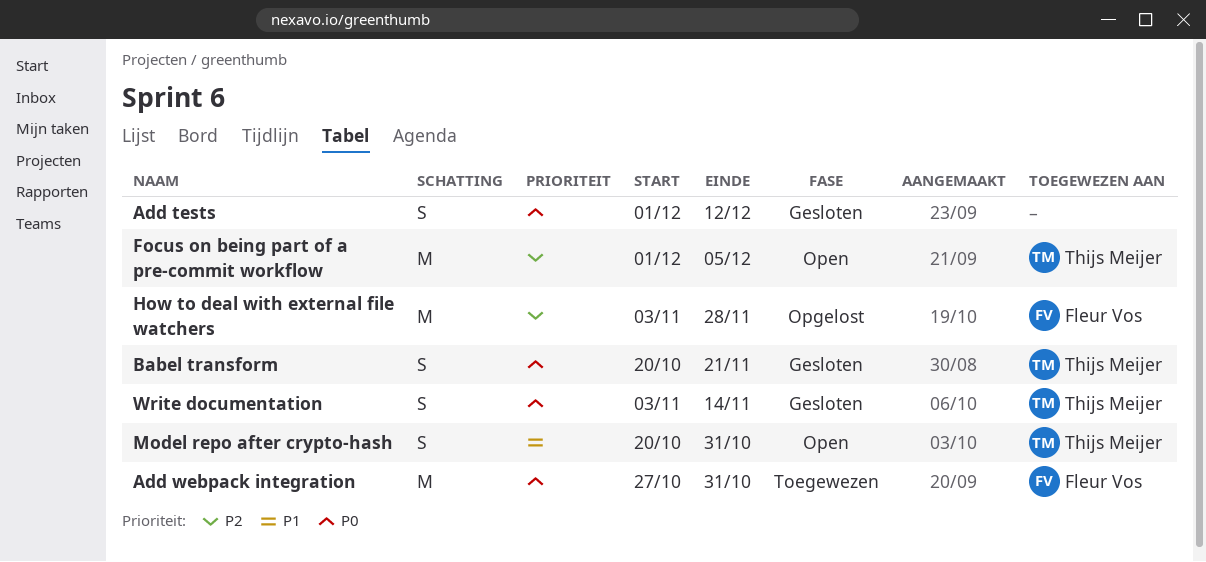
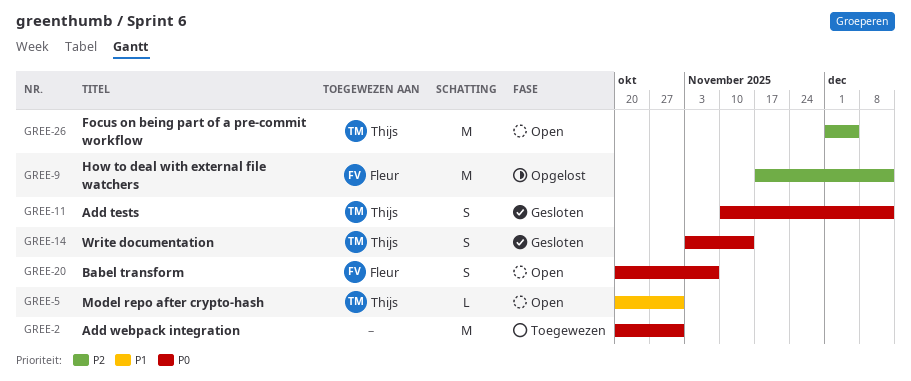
Add tests, owner: none -> Thijs Meijer
Add tests, start: Dec 1 -> Nov 10
Add webpack integration, owner: Fleur Vos -> none
Add webpack integration, start: Oct 27 -> Oct 20
Babel transform, status: Gesloten -> Open
Babel transform, owner: Thijs Meijer -> Fleur Vos
Babel transform, due: Nov 21 -> Nov 7
How to deal with external file watchers, start: Nov 3 -> Nov 17
How to deal with external file watchers, due: Nov 28 -> Dec 12
Model repo after crypto-hash, estimate: S -> L

